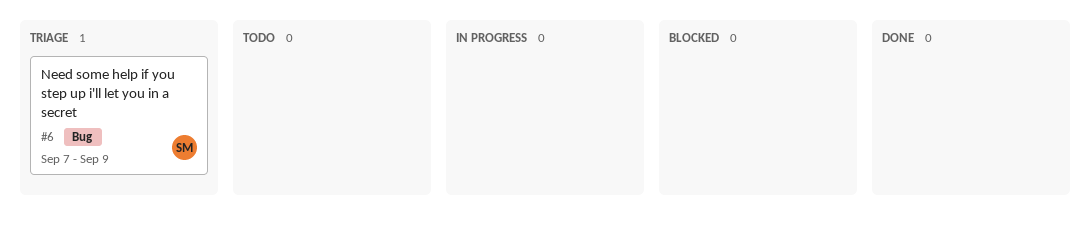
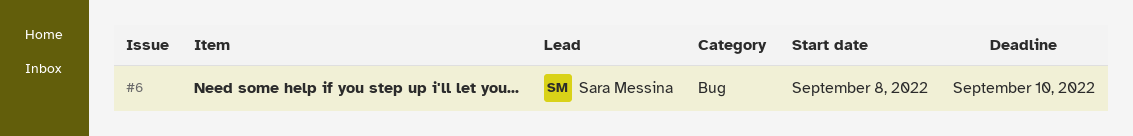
#6, start: Sep 7 -> Sep 8
#6, due: Sep 9 -> Sep 10

